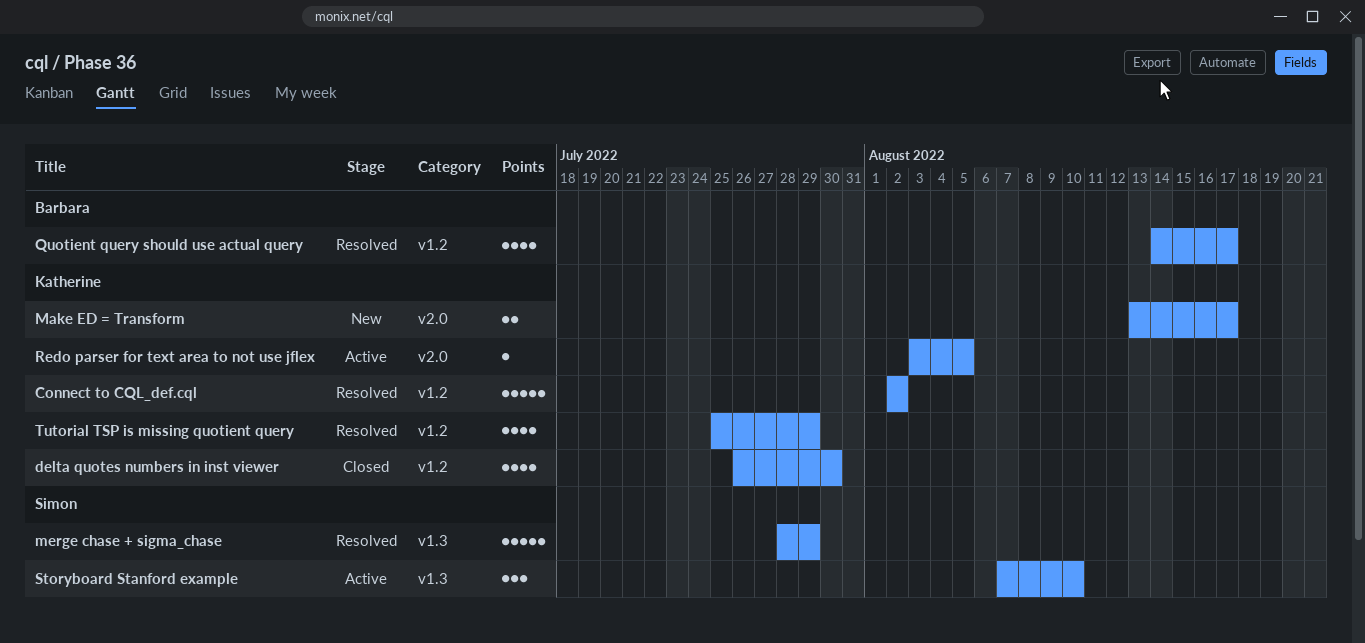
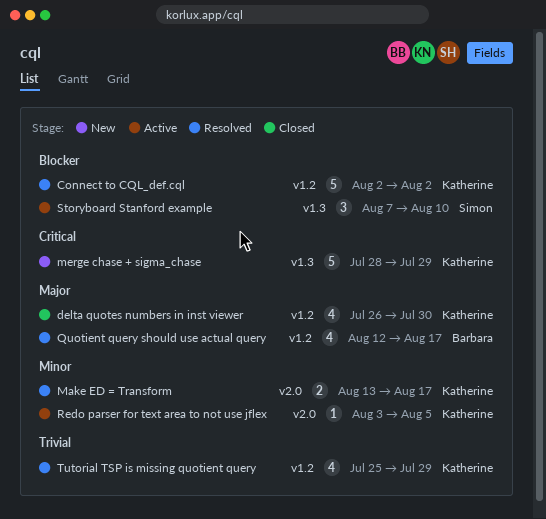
Make ED = Transform, status: New -> Resolved
merge chase + sigma_chase, status: Resolved -> New
merge chase + sigma_chase, owner: Simon -> Katherine
Quotient query should use actual query, start: Aug 14 -> Aug 12

